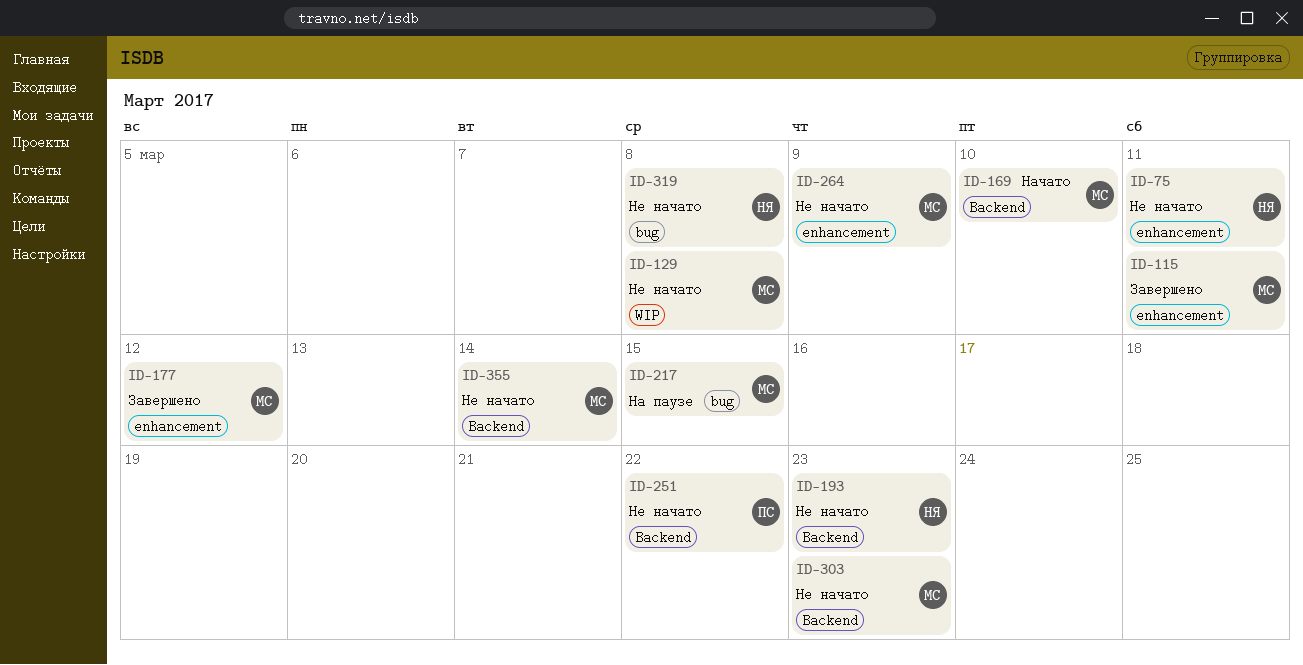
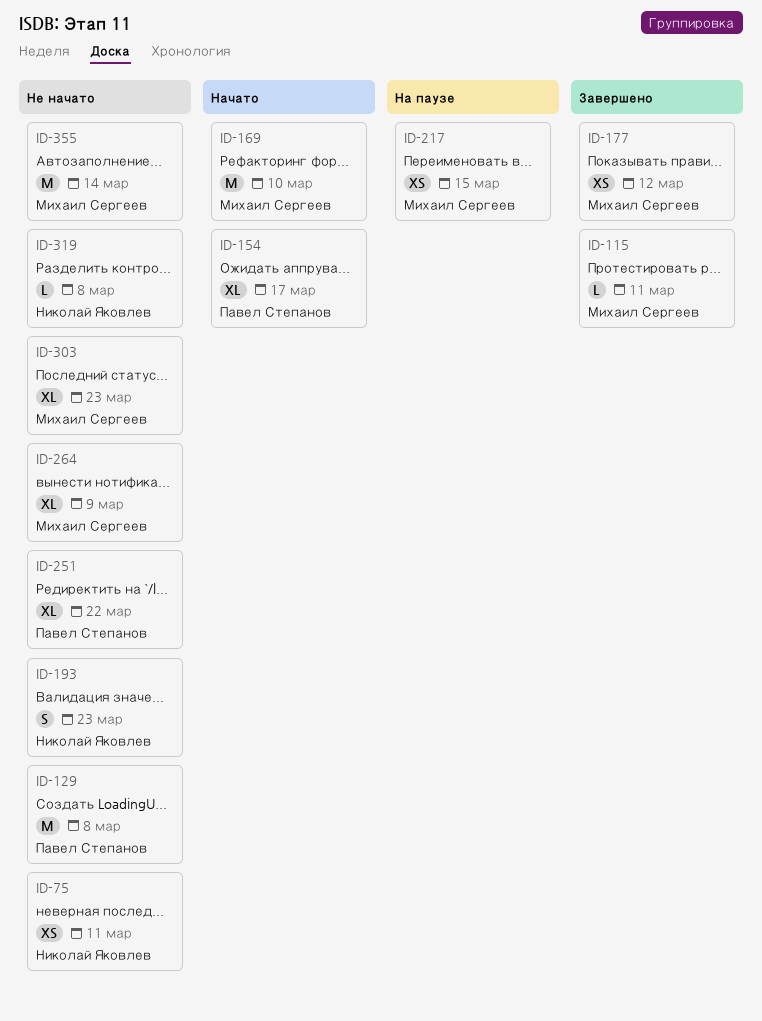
ID-129, owner: Михаил Сергеев -> Павел Степанов
ID-154: none -> present

